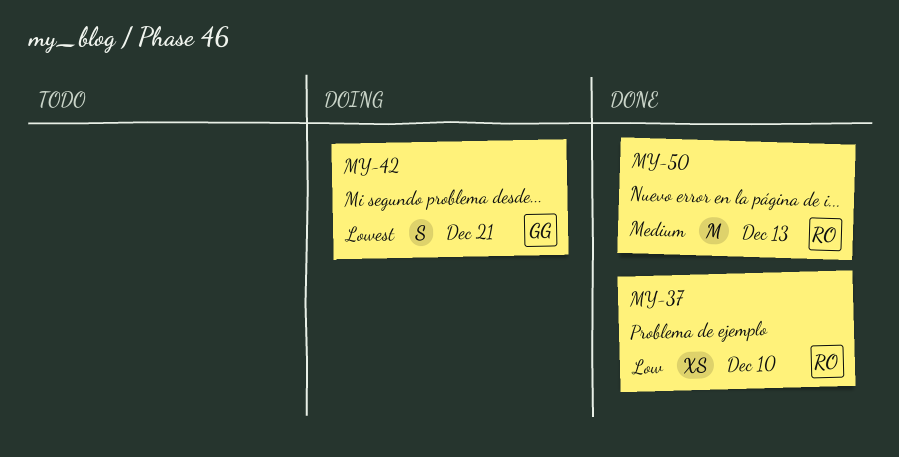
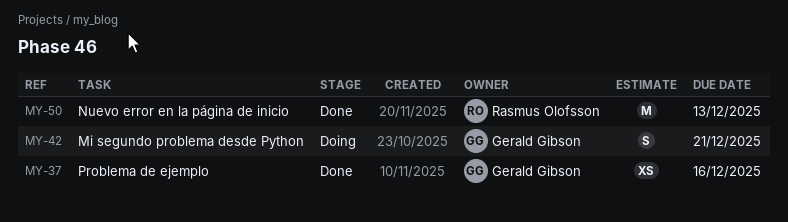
MY-37, owner: Rasmus Olofsson -> Gerald Gibson
MY-37, due: Dec 10 -> Dec 16

